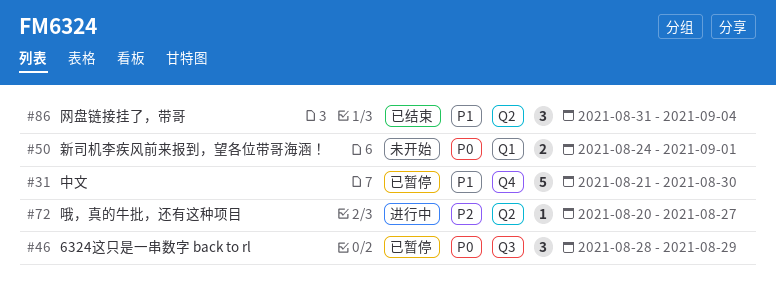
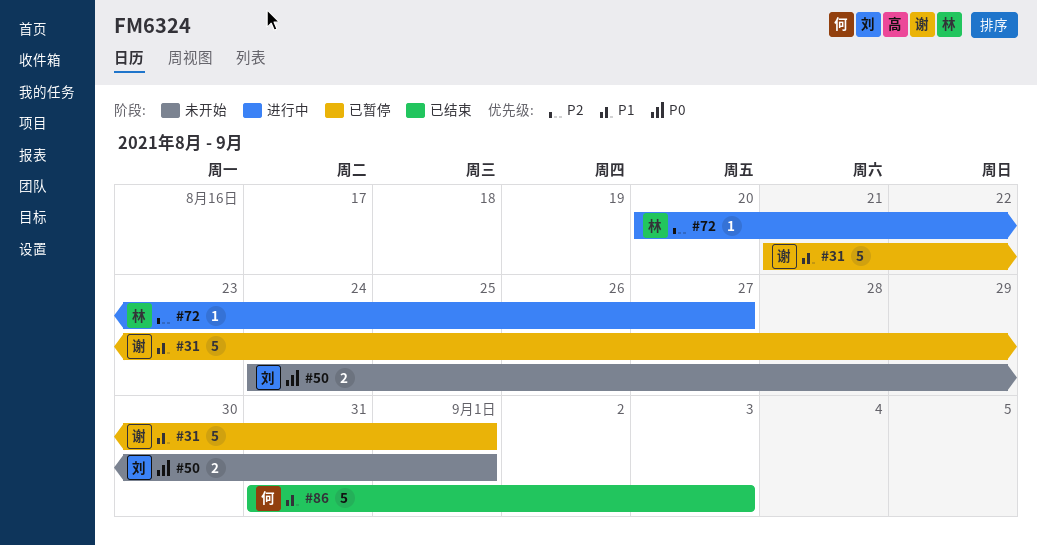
#31, due: Aug 30 -> Sep 1
#46: present -> none
#86, estimate: 3 -> 5
#86, due: Sep 4 -> Sep 3

